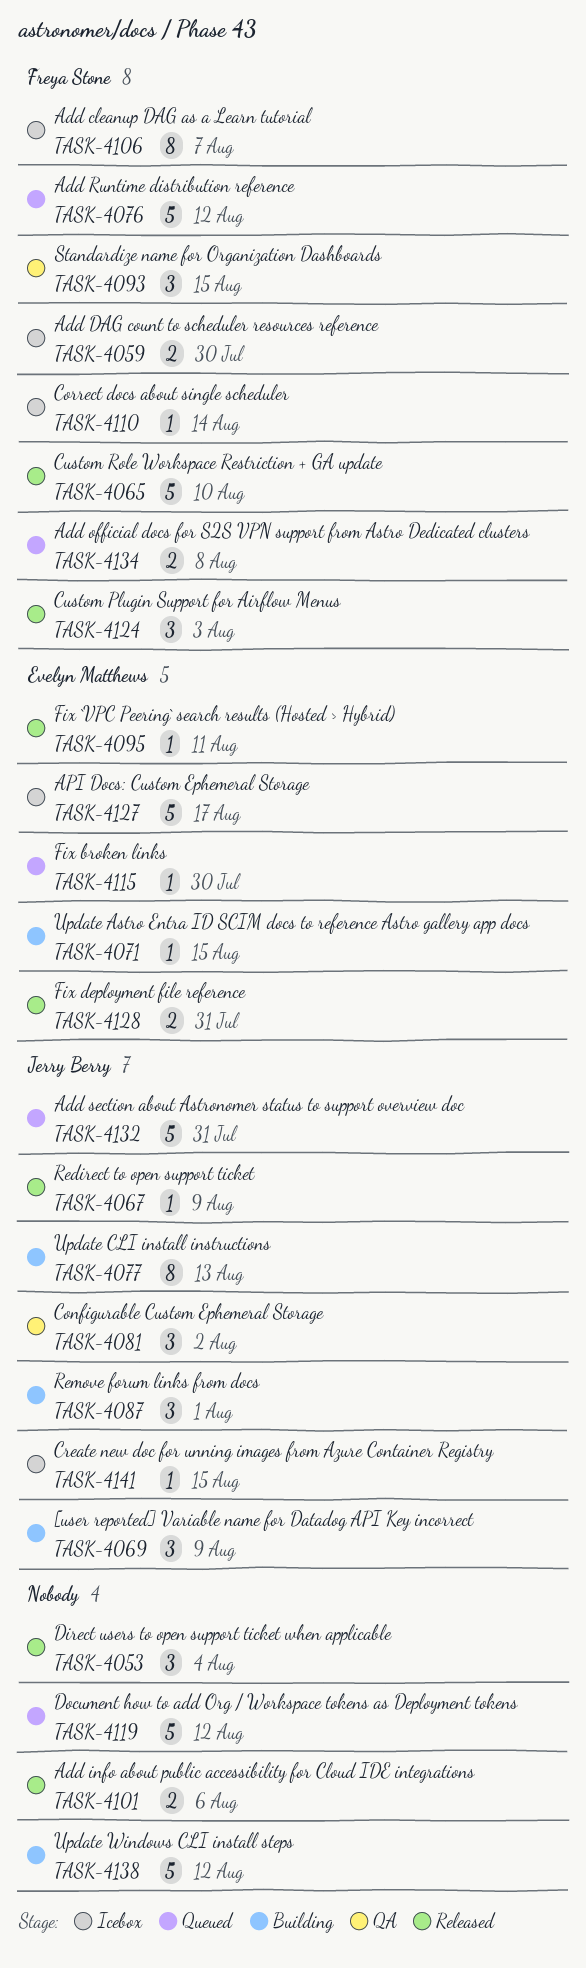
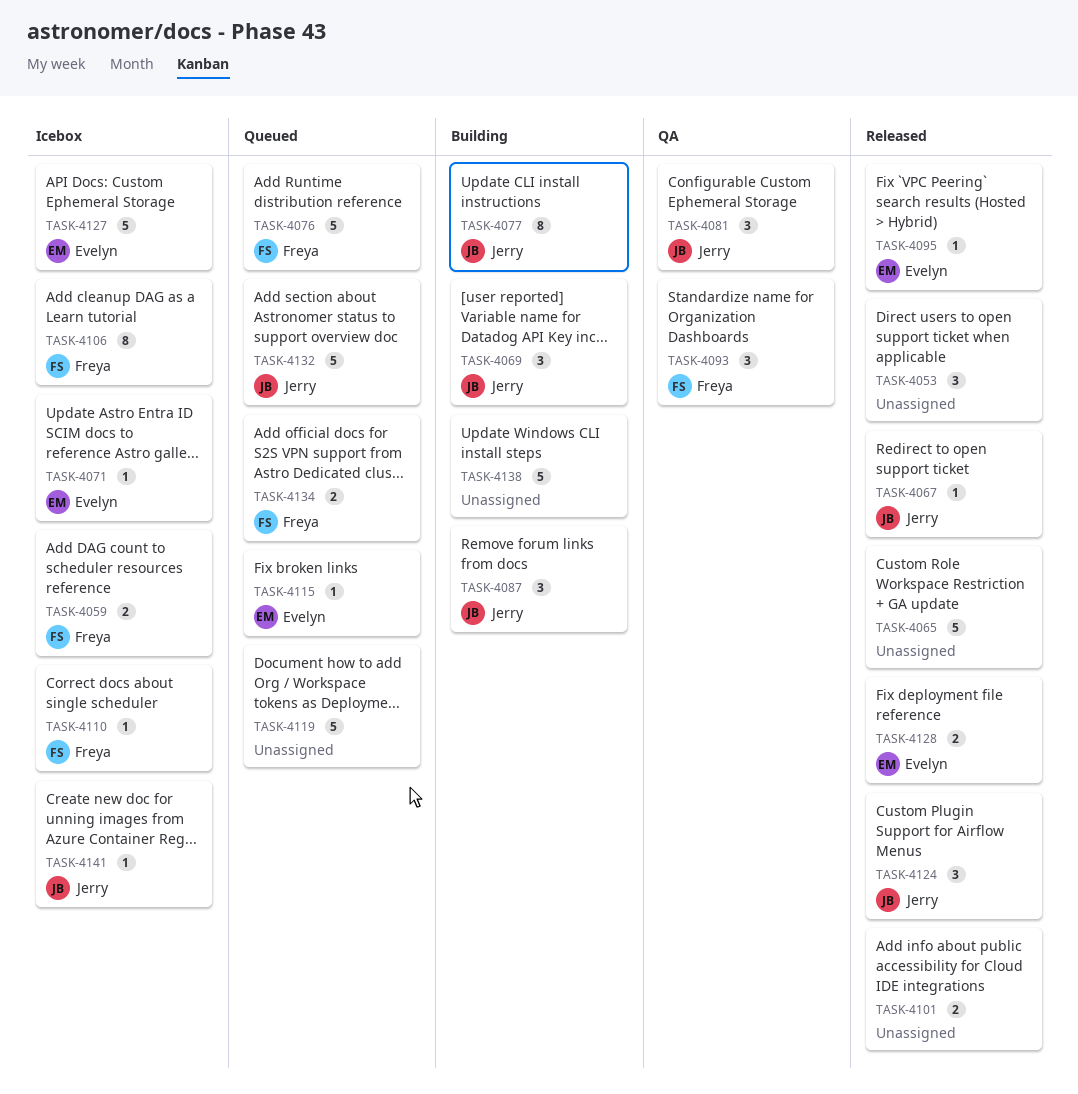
TASK-4065, owner: Freya Stone -> none
TASK-4071, status: Building -> Icebox
TASK-4124, owner: Freya Stone -> Jerry Berry

